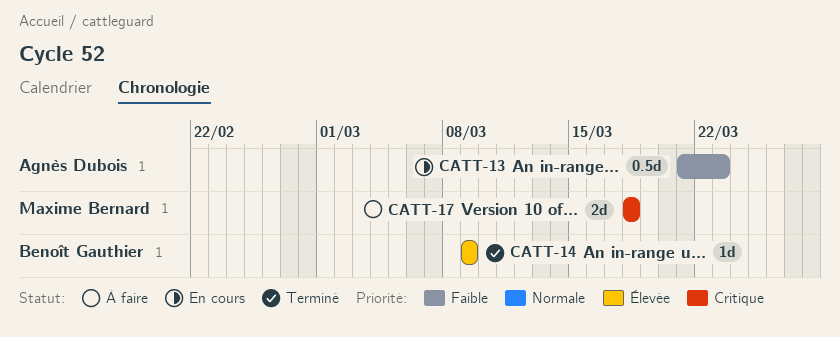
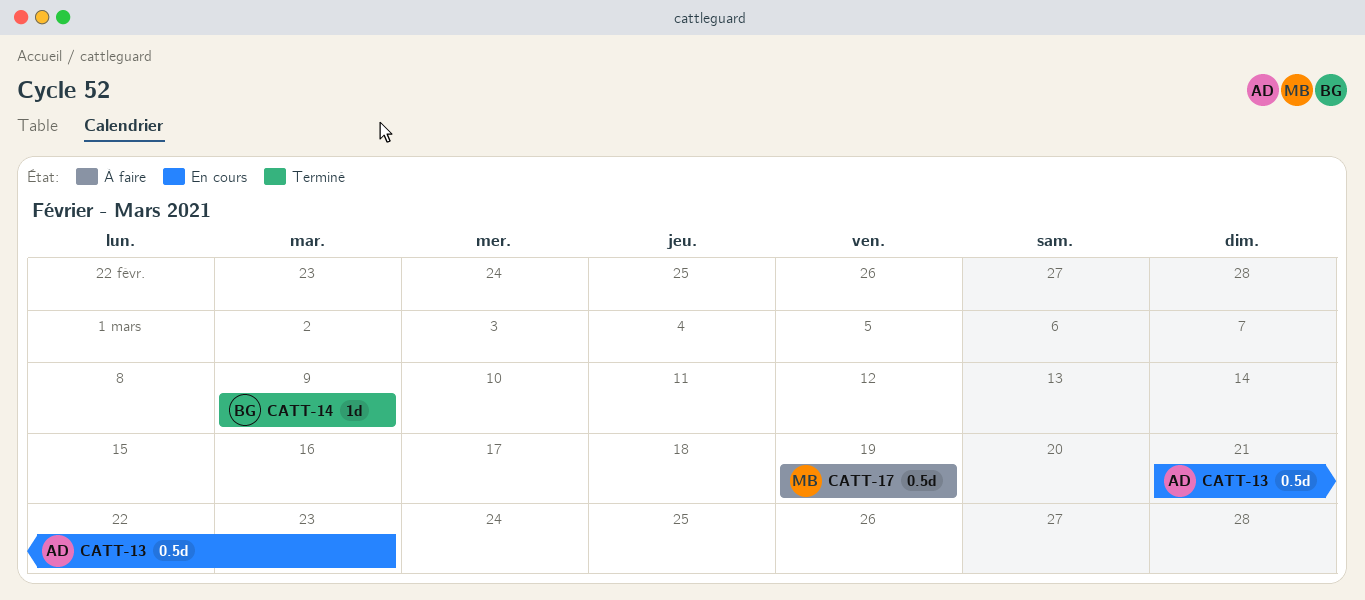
CATT-17, estimate: 2d -> 0.5d
CATT-17, start: Mar 18 -> Mar 19
CATT-17, due: Mar 18 -> Mar 19

